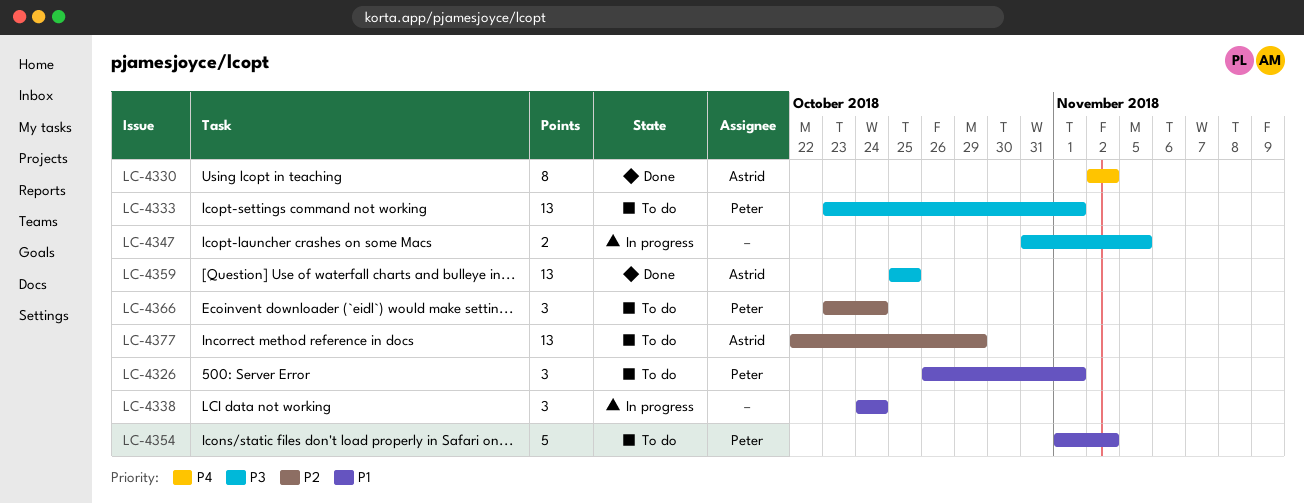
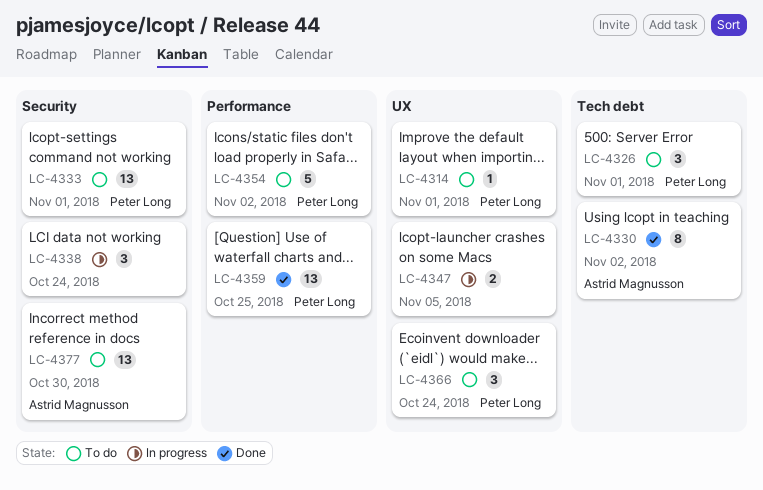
LC-4314: none -> present
LC-4359, owner: Astrid Magnusson -> Peter Long
LC-4377, due: Oct 29 -> Oct 30

